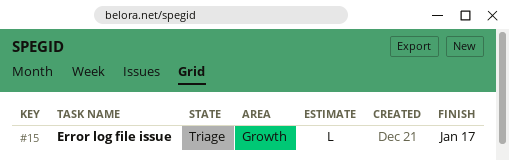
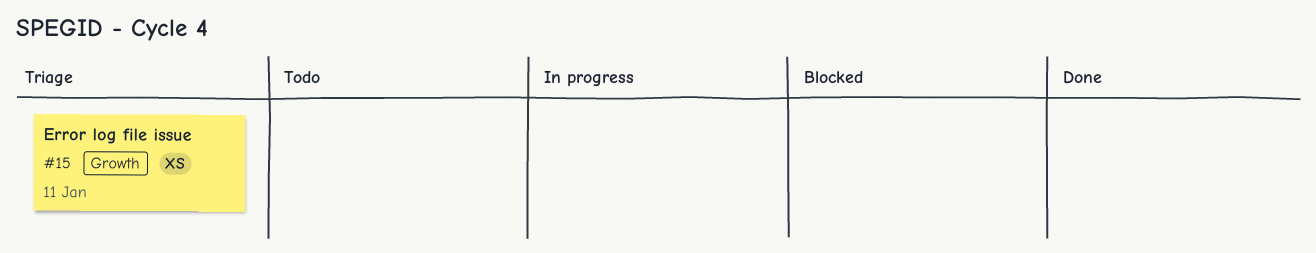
#15, estimate: L -> XS
#15, due: Jan 17 -> Jan 11

